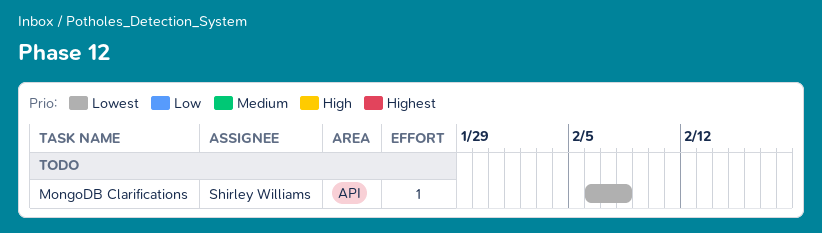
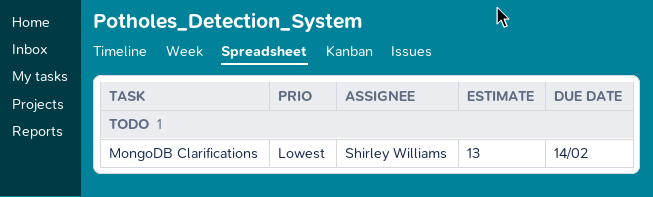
MongoDB Clarifications, estimate: 1 -> 13
MongoDB Clarifications, due: Feb 8 -> Feb 14

